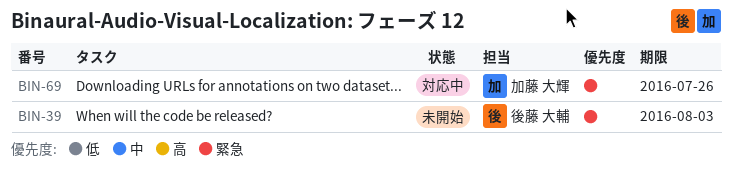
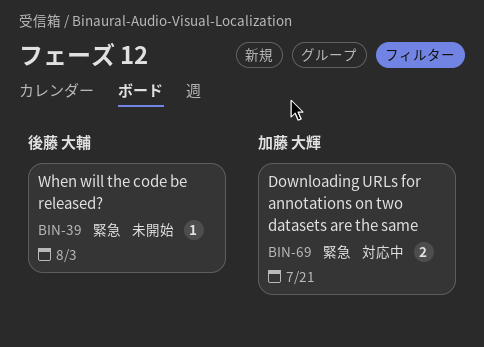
BIN-69, due: Jul 26 -> Jul 21

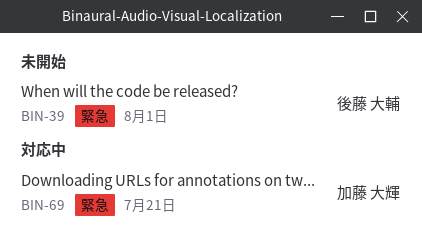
BIN-39, due: Aug 3 -> Aug 1

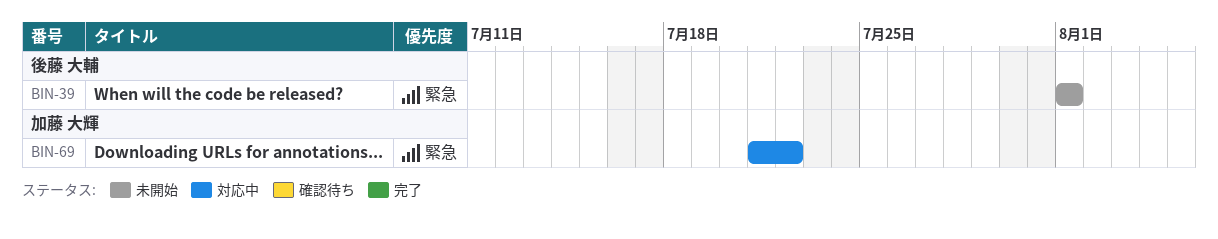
BIN-69, due: Jul 21 -> Jul 22

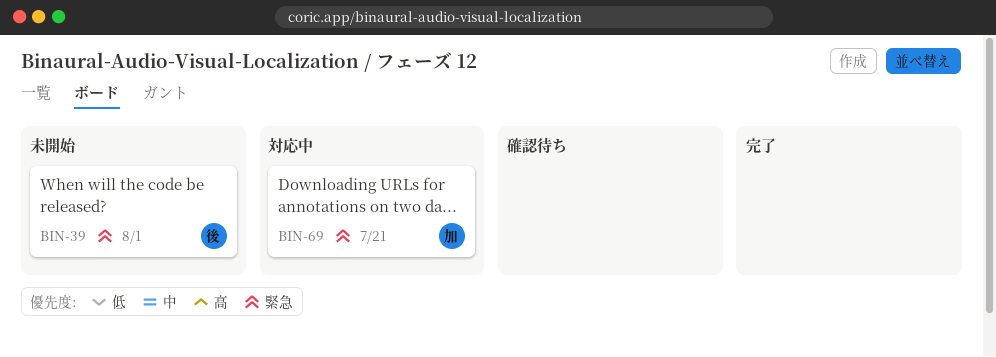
BIN-69, due: Jul 22 -> Jul 21

